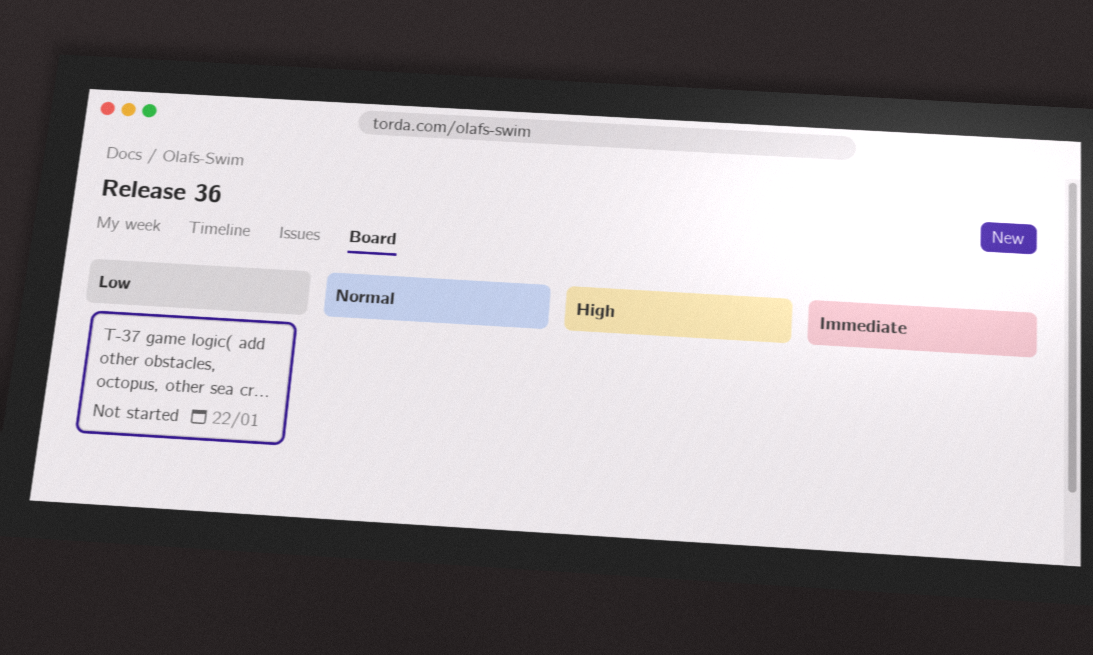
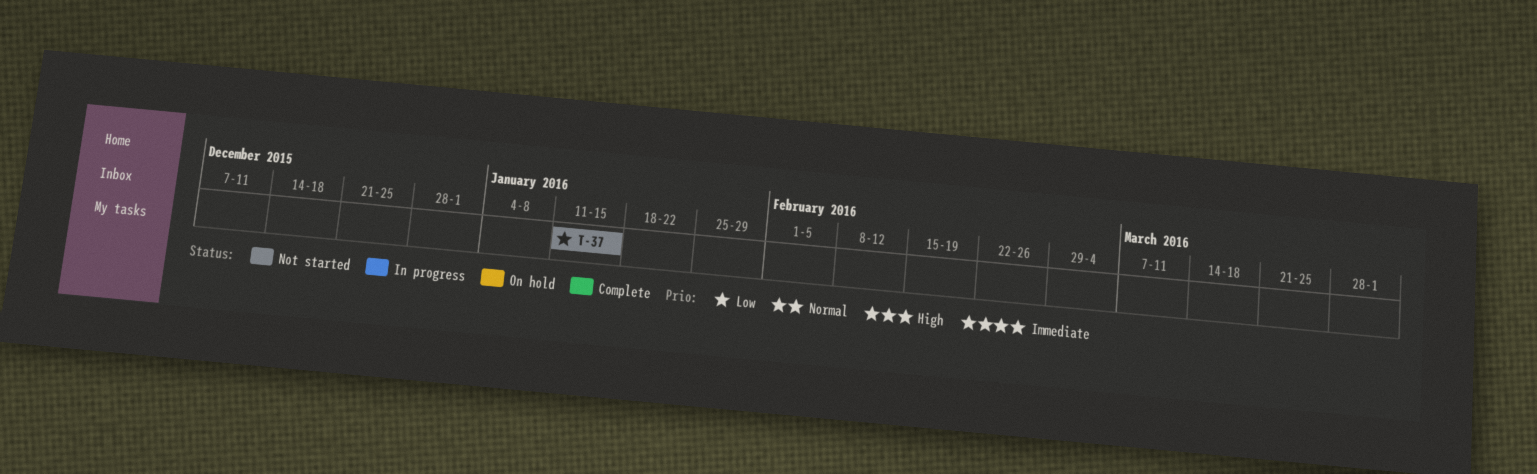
T-37, due: Jan 22 -> Jan 15

